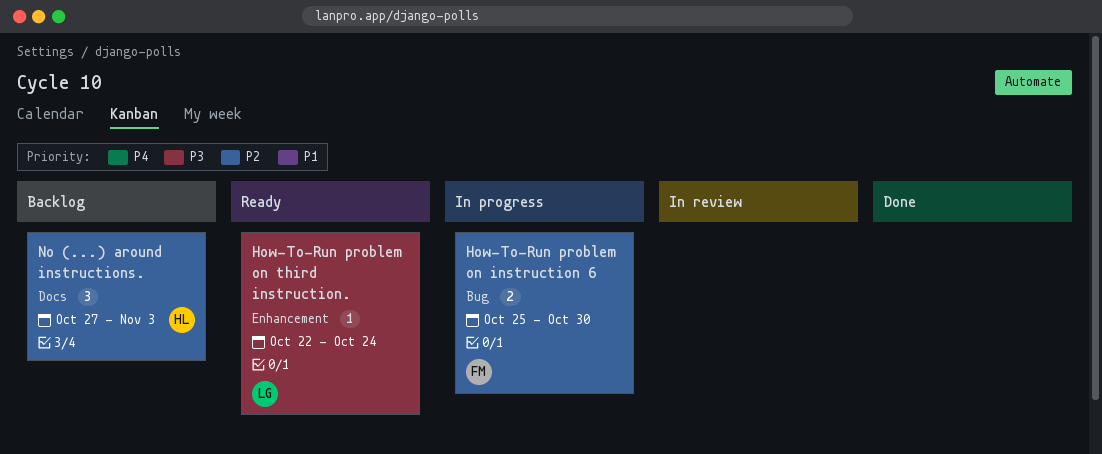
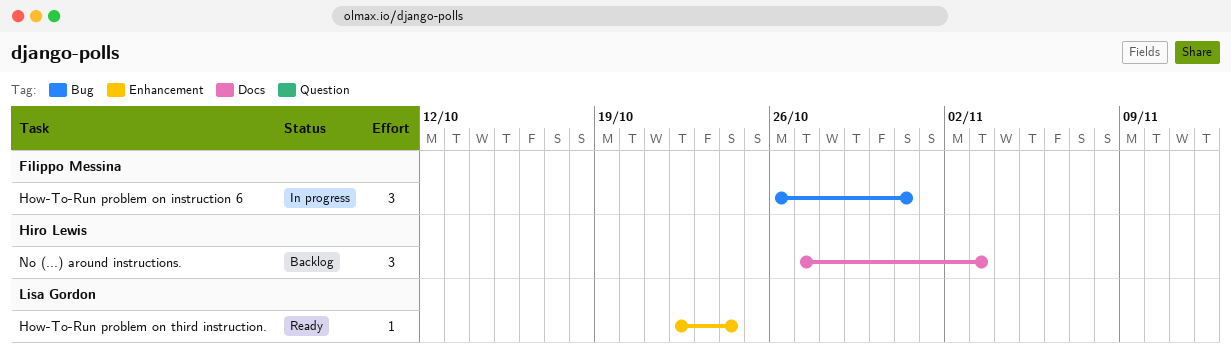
How-To-Run problem on instruction 6, estimate: 2 -> 3
How-To-Run problem on instruction 6, start: Oct 25 -> Oct 26
How-To-Run problem on instruction 6, due: Oct 30 -> Oct 31

